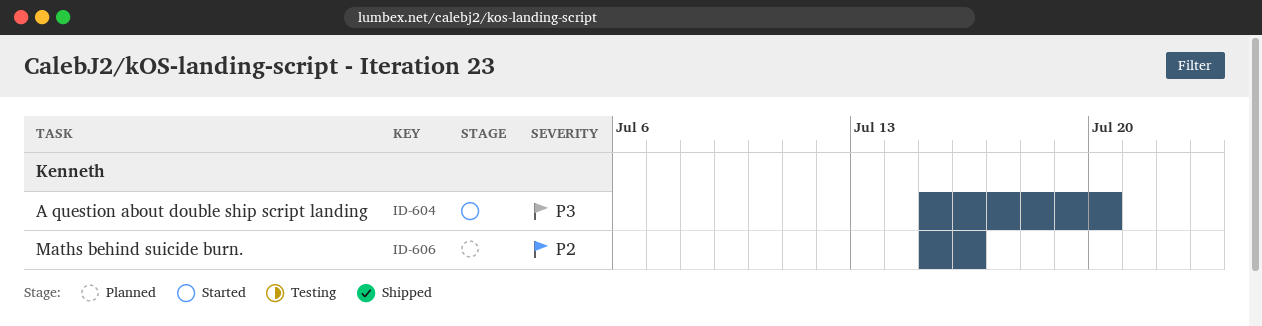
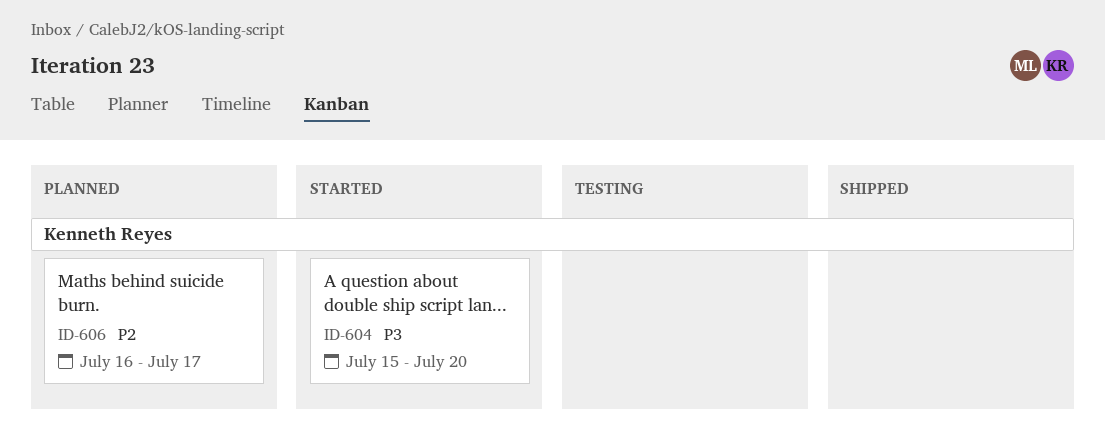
ID-606, start: Jul 15 -> Jul 16
ID-606, due: Jul 16 -> Jul 17

